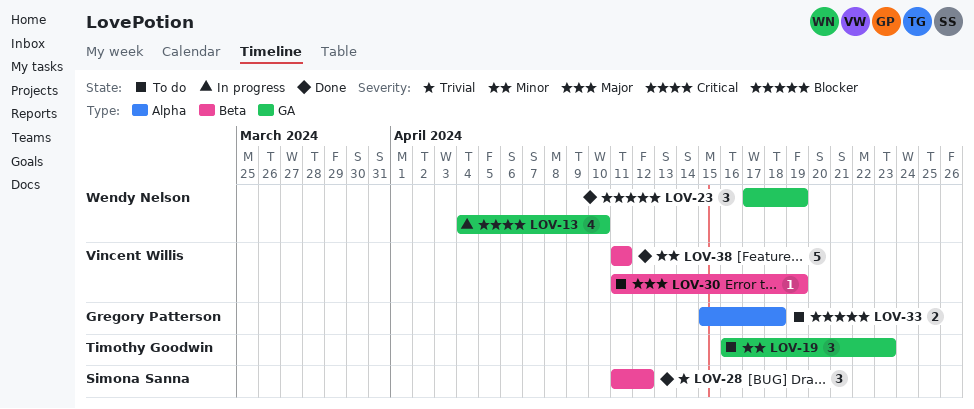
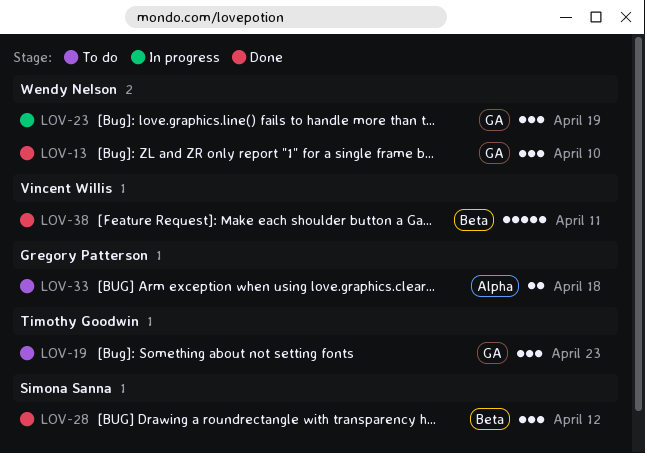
LOV-13, status: In progress -> Done
LOV-13, estimate: 4 -> 3
LOV-23, status: Done -> In progress
LOV-30: present -> none

